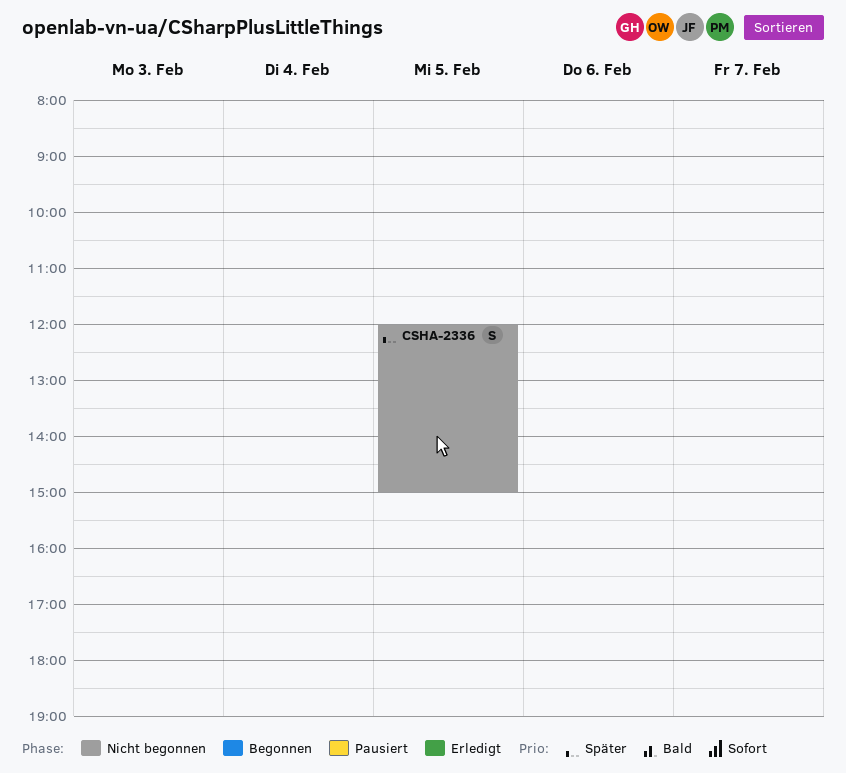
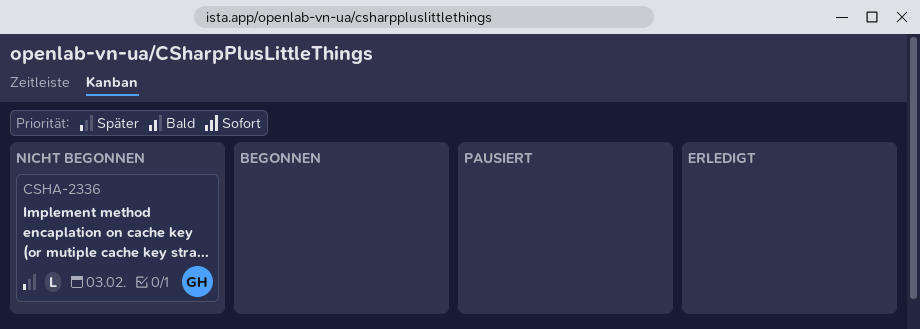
CSHA-2336, estimate: S -> L
CSHA-2336, day: Feb 5 -> Feb 3

